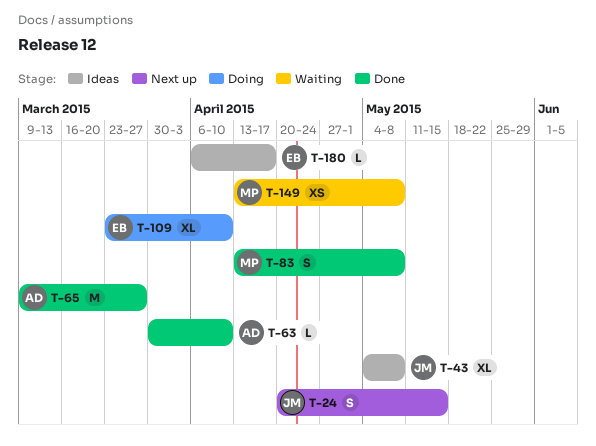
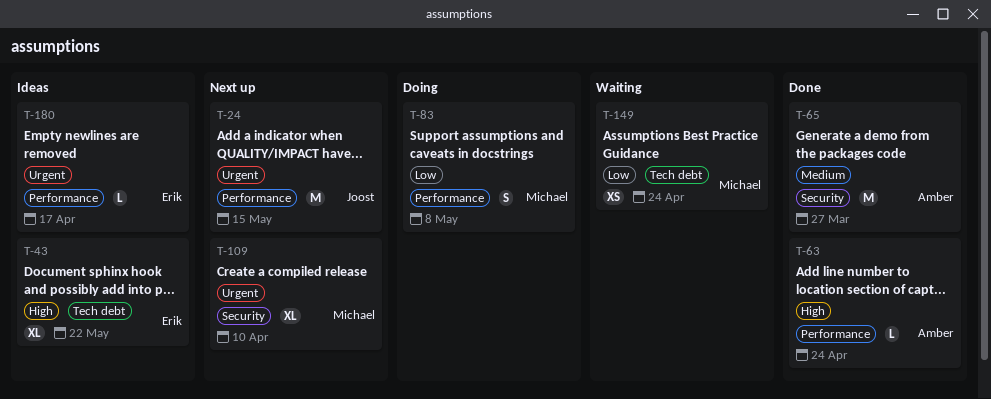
T-24, estimate: S -> M
T-43, owner: Joost -> Erik
T-43, due: May 8 -> May 22
T-63, due: Apr 10 -> Apr 24
T-83, status: Done -> Doing
T-109, status: Doing -> Next up
T-109, owner: Erik -> Michael
T-149, due: May 8 -> Apr 24

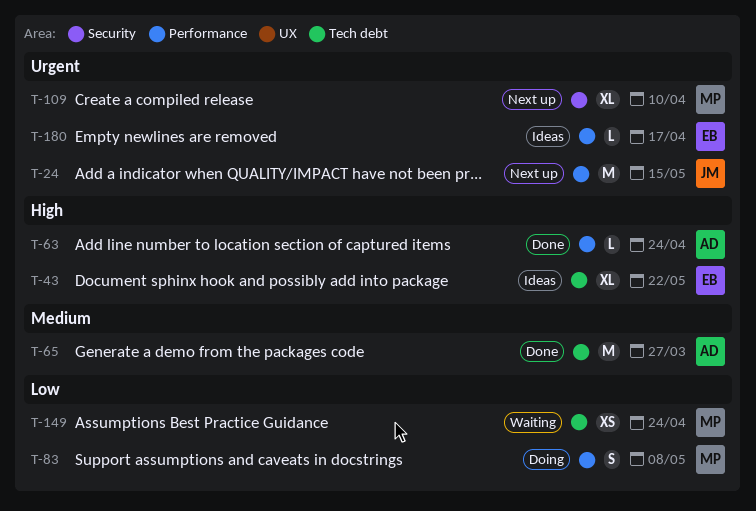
T-65, label: Security -> Tech debt

